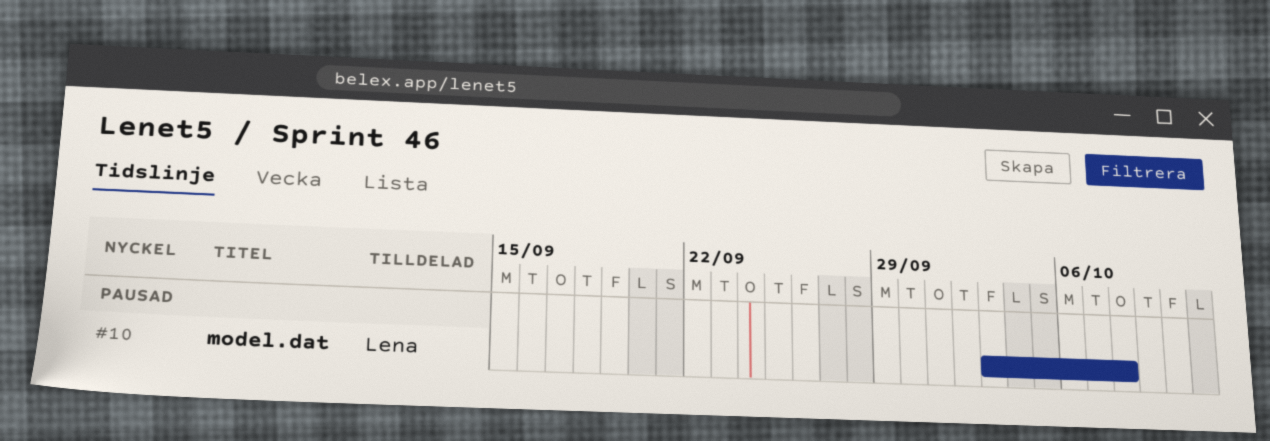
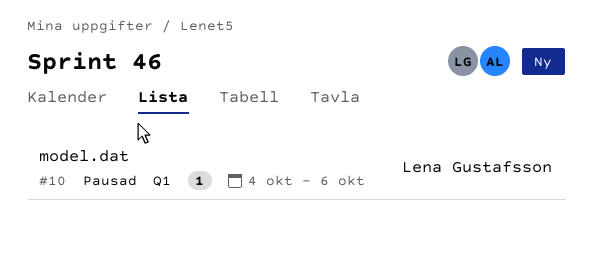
#10, start: Oct 3 -> Oct 4
#10, due: Oct 8 -> Oct 6

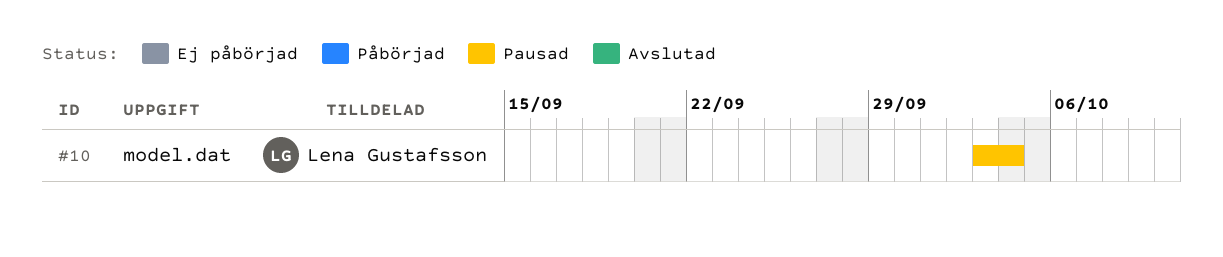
#10, start: Oct 4 -> Oct 3
#10, due: Oct 6 -> Oct 4

